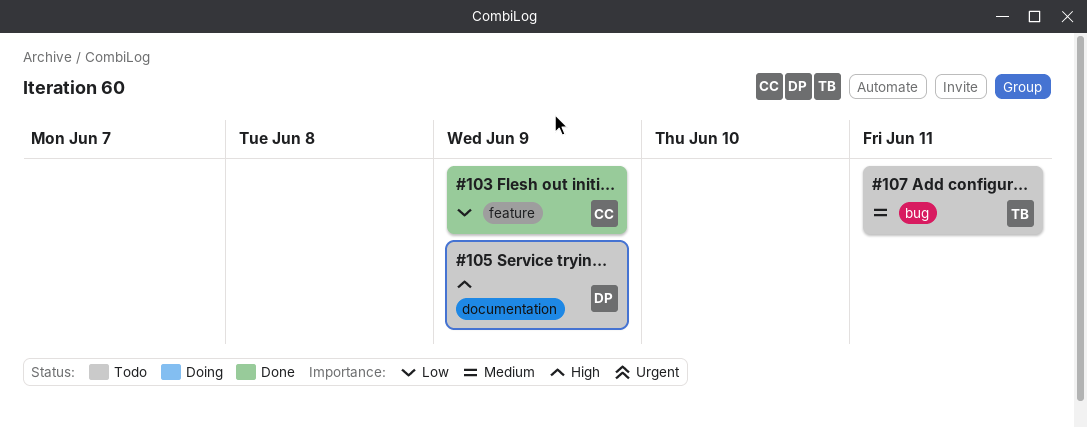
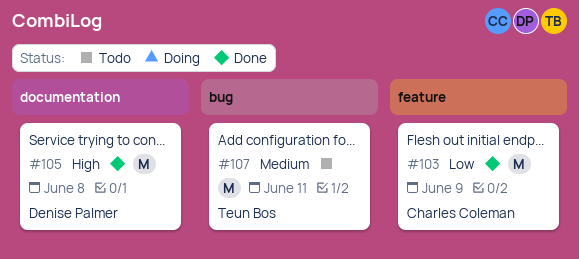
#105, status: Todo -> Done
#105, due: Jun 9 -> Jun 8

